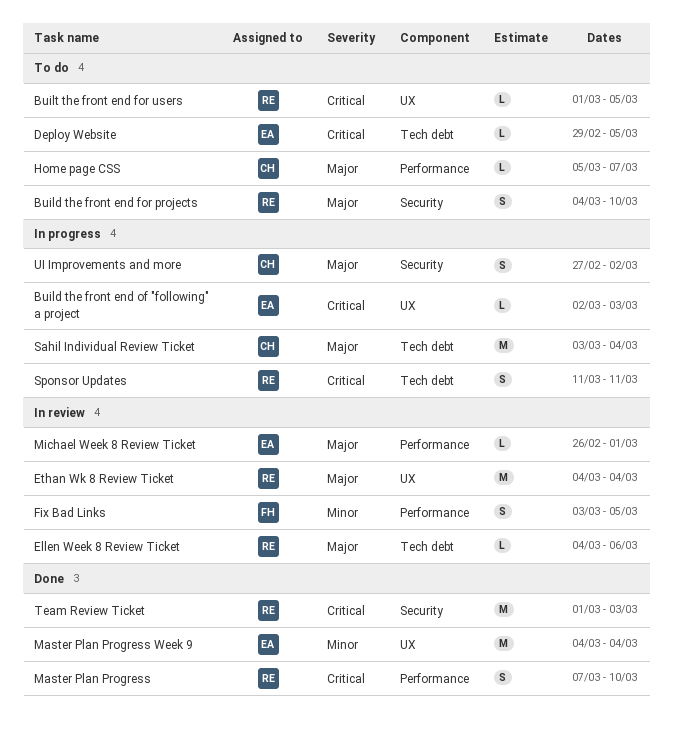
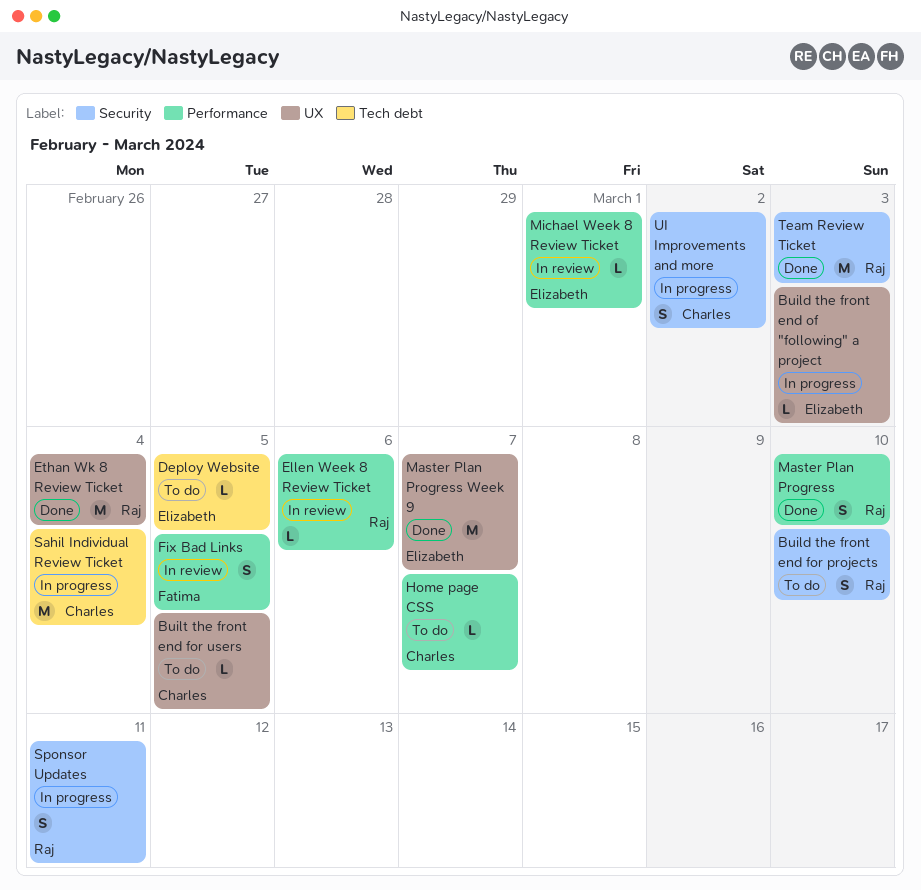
Built the front end for users, owner: Raj -> Charles
Ellen Week 8 Review Ticket, label: Tech debt -> Performance
Ethan Wk 8 Review Ticket, status: In review -> Done
Master Plan Progress Week 9, due: Mar 4 -> Mar 7
Sponsor Updates, label: Tech debt -> Security

